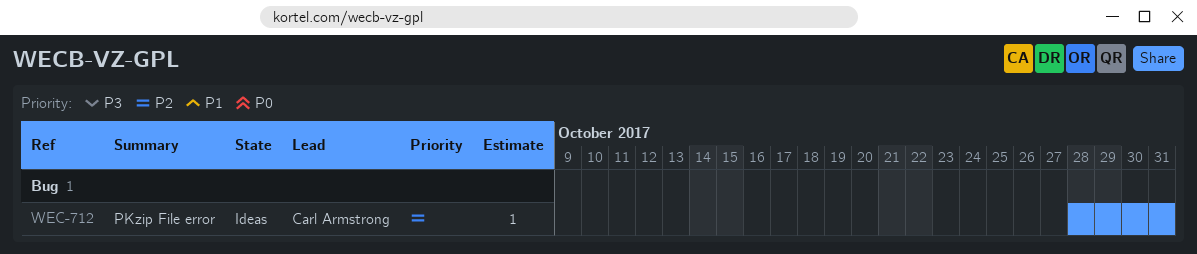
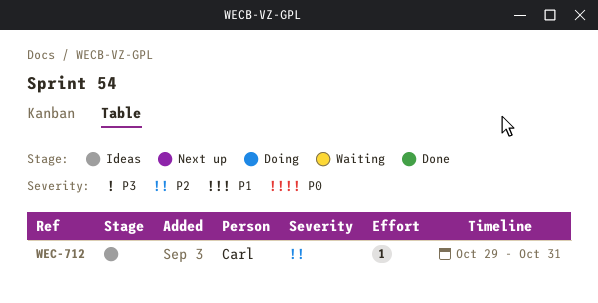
WEC-712, start: Oct 28 -> Oct 29

